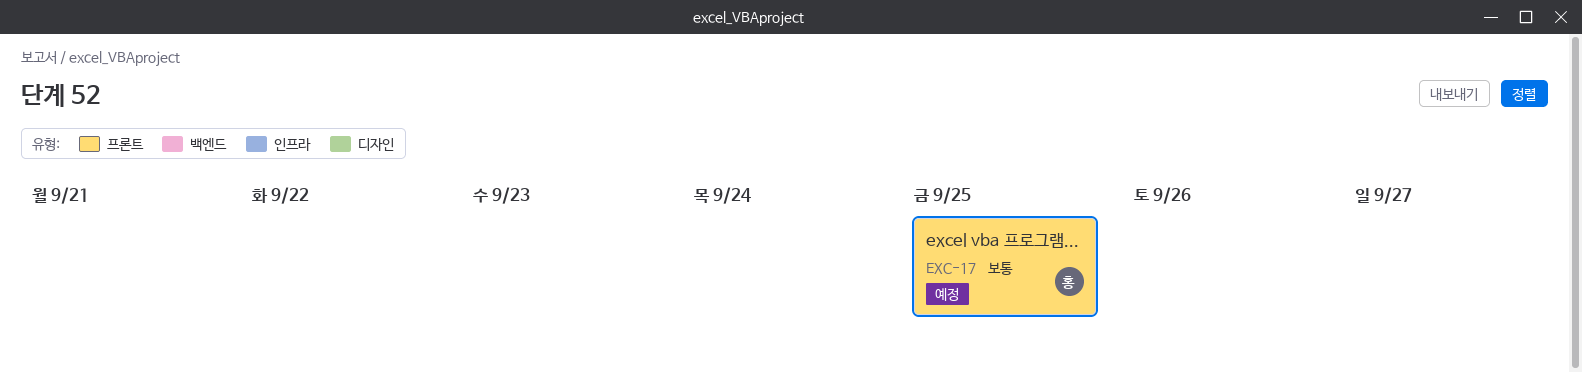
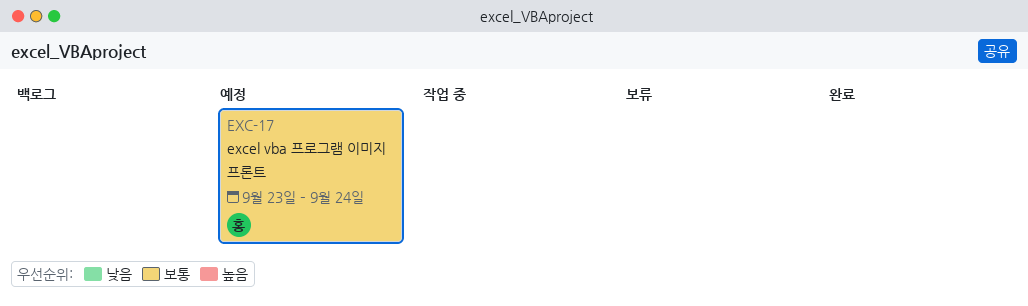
EXC-17, due: Sep 25 -> Sep 24

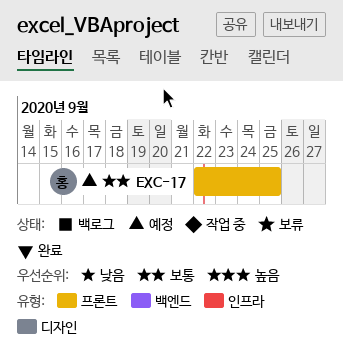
EXC-17, start: Sep 23 -> Sep 22
EXC-17, due: Sep 24 -> Sep 25

